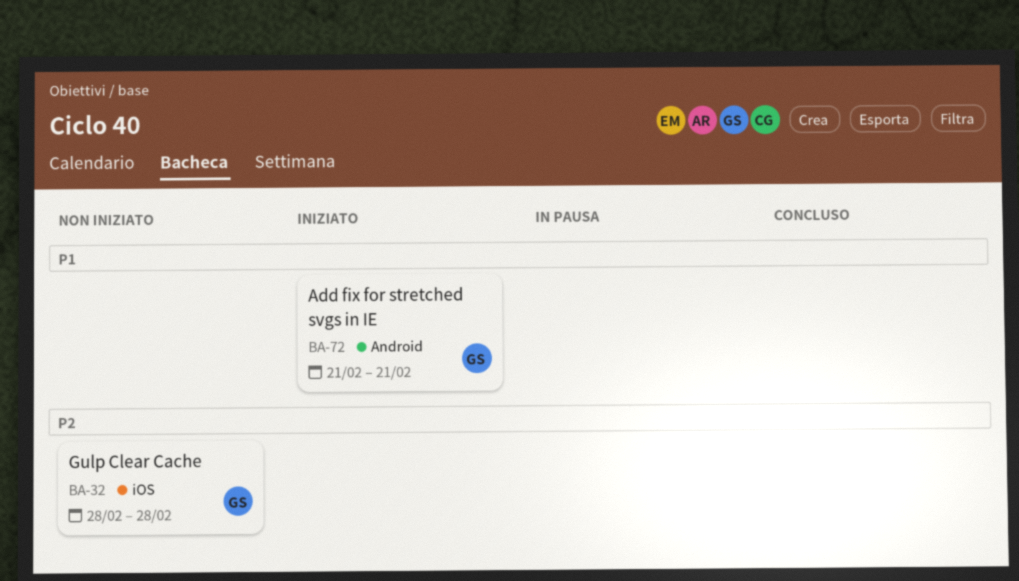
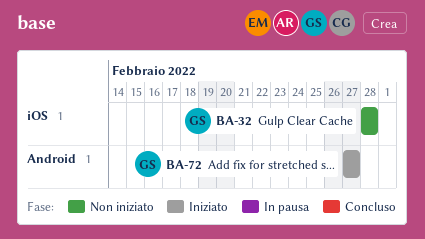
BA-72, start: Feb 21 -> Feb 27
BA-72, due: Feb 21 -> Feb 27

